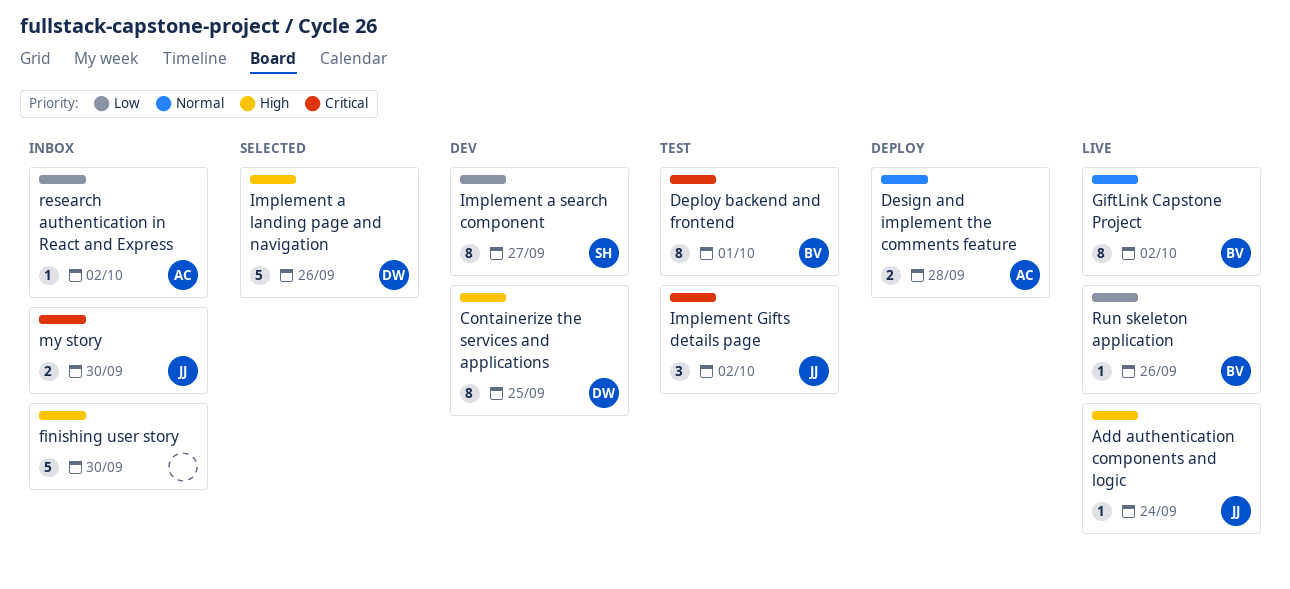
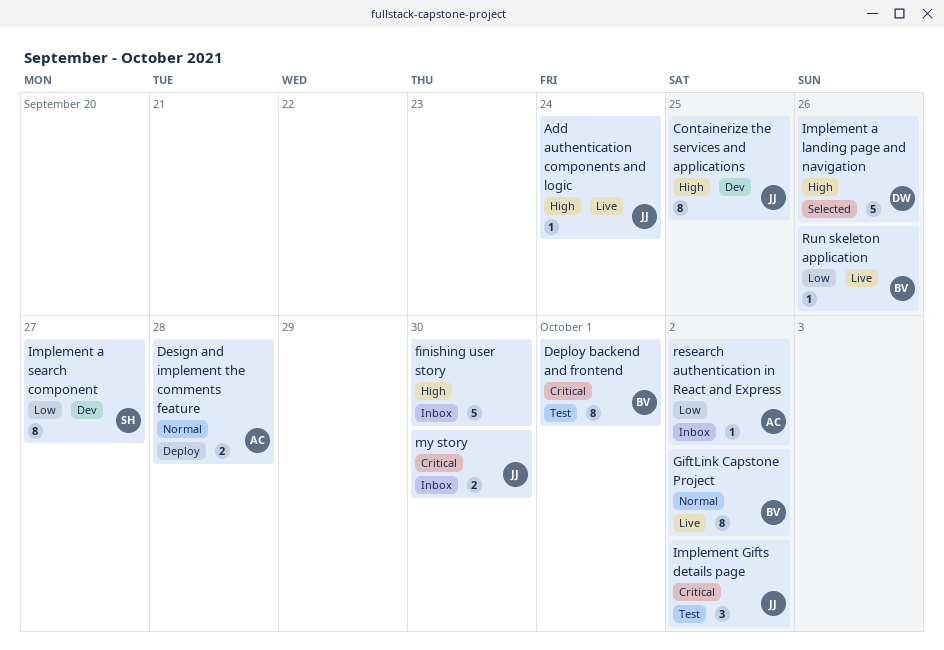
Containerize the services and applications, owner: DW -> JJ

